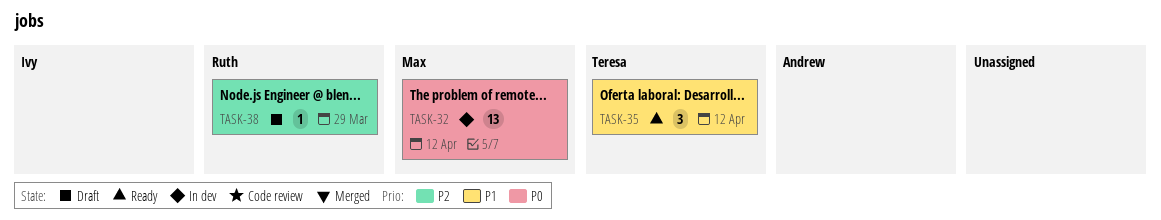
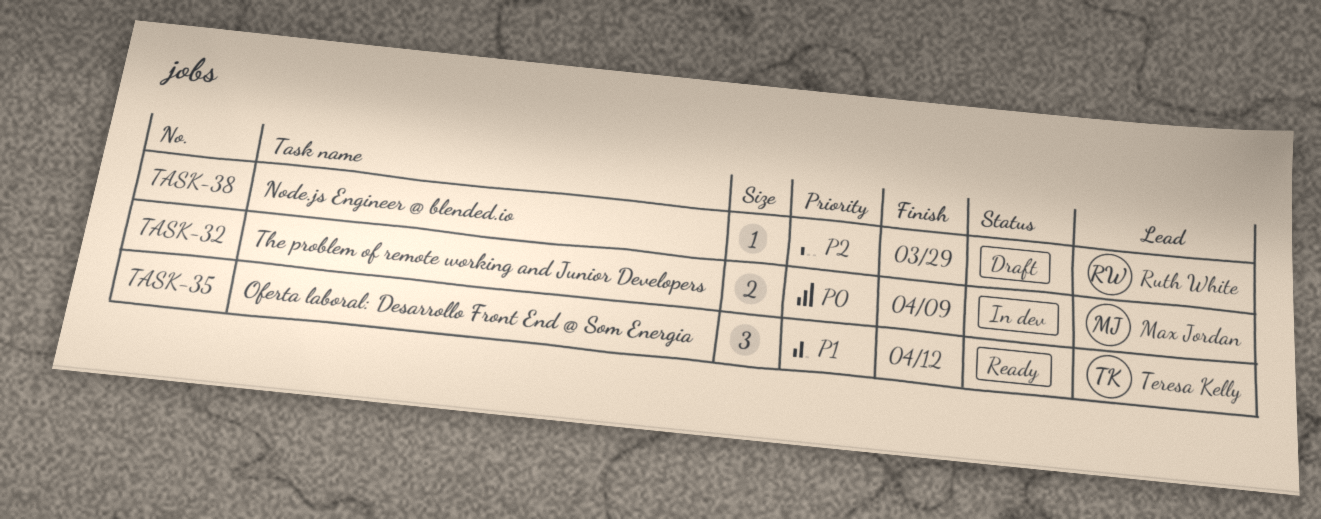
TASK-32, estimate: 13 -> 2
TASK-32, due: Apr 12 -> Apr 9

